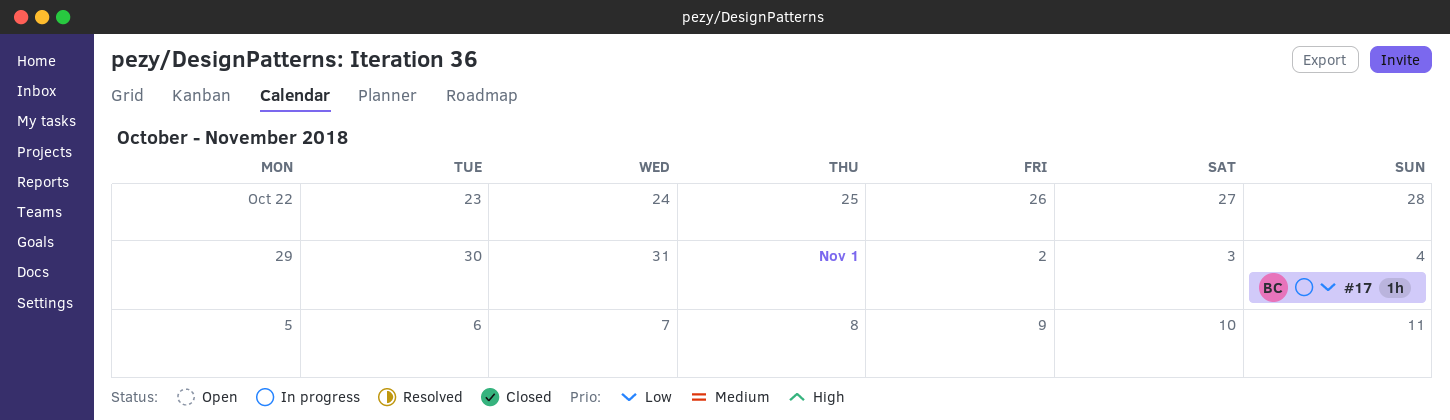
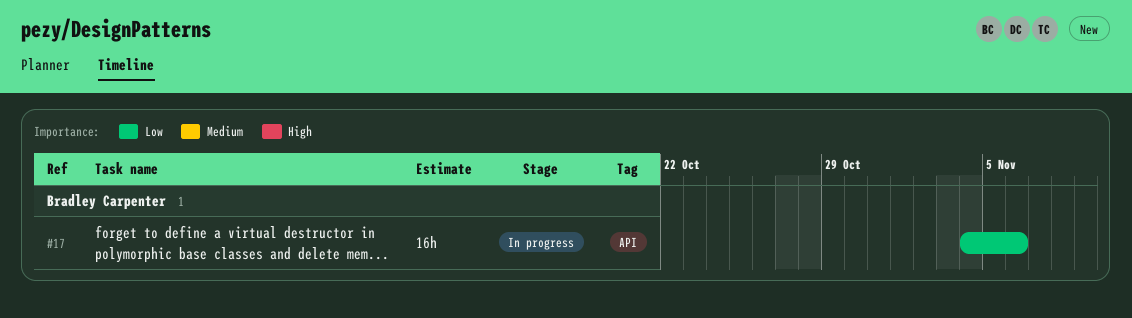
#17, estimate: 1h -> 16h
#17, due: Nov 4 -> Nov 6

